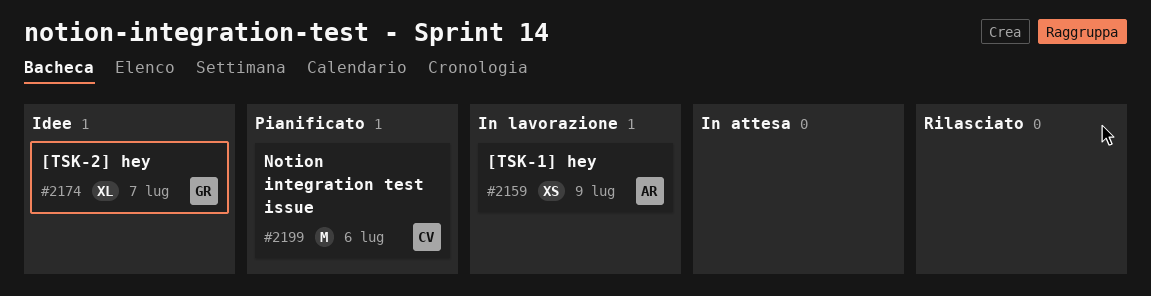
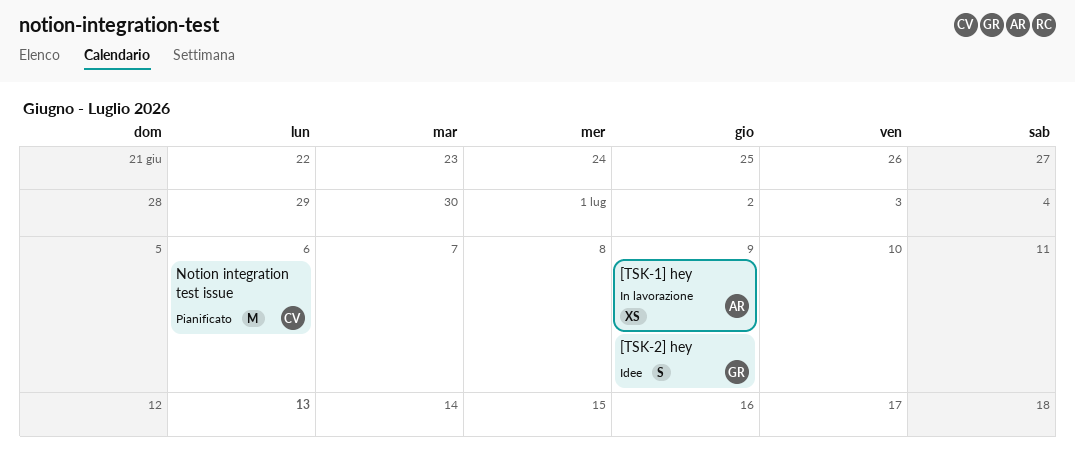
[TSK-2] hey, estimate: XL -> S
[TSK-2] hey, due: Jul 7 -> Jul 9

